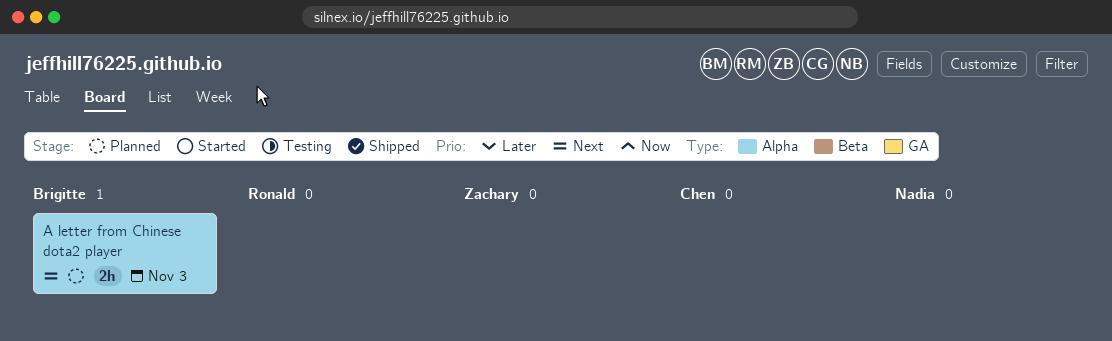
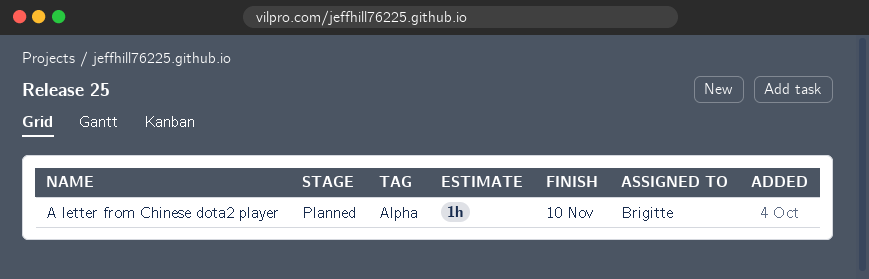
A letter from Chinese dota2 player, estimate: 2h -> 1h
A letter from Chinese dota2 player, due: Nov 3 -> Nov 10

